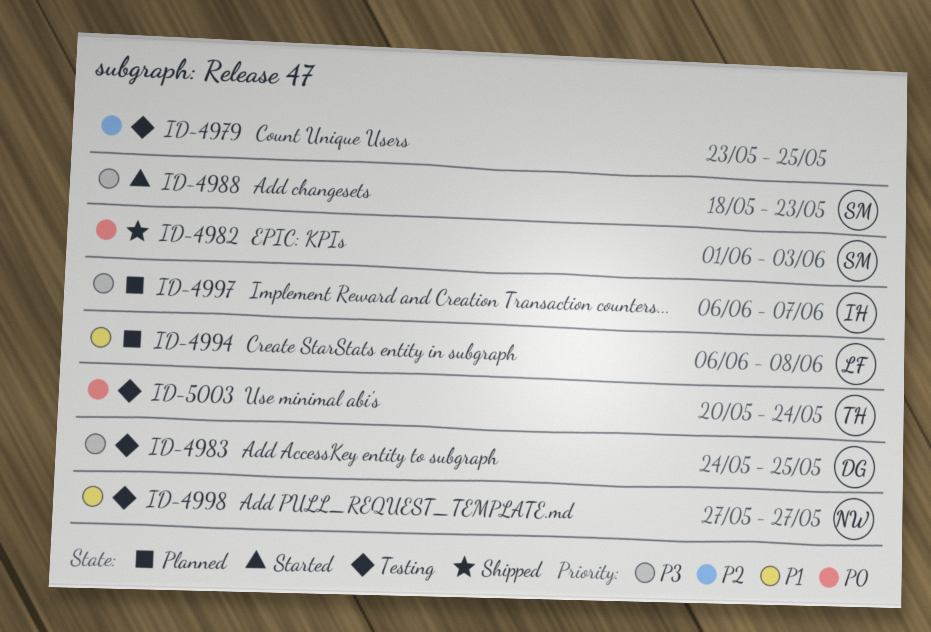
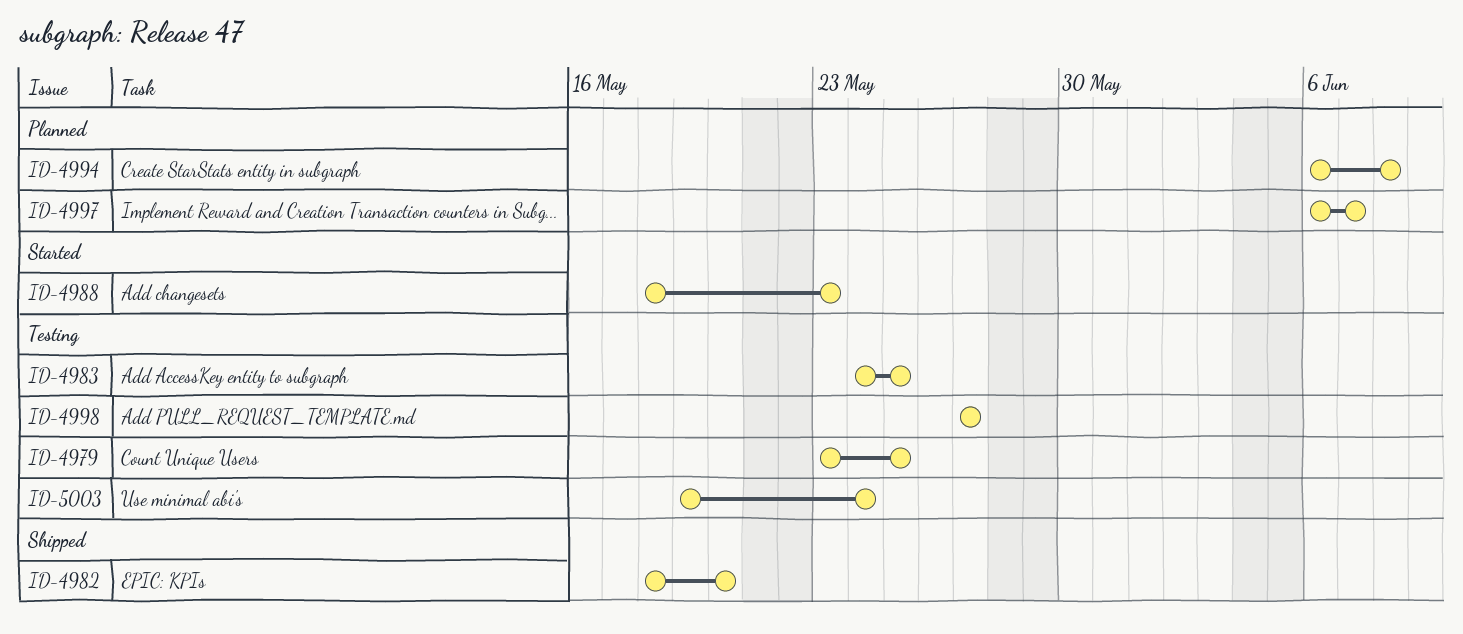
ID-4982, start: Jun 1 -> May 18
ID-4982, due: Jun 3 -> May 20
ID-5003, start: May 20 -> May 19

